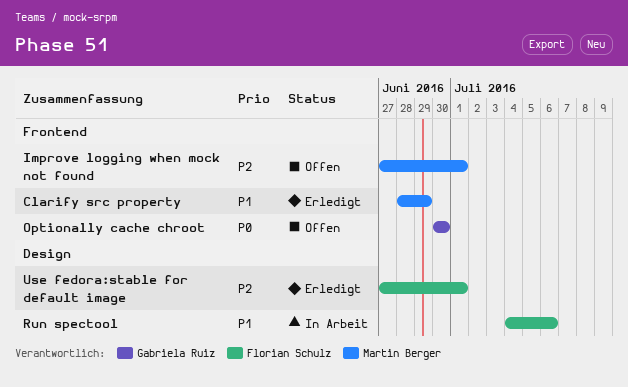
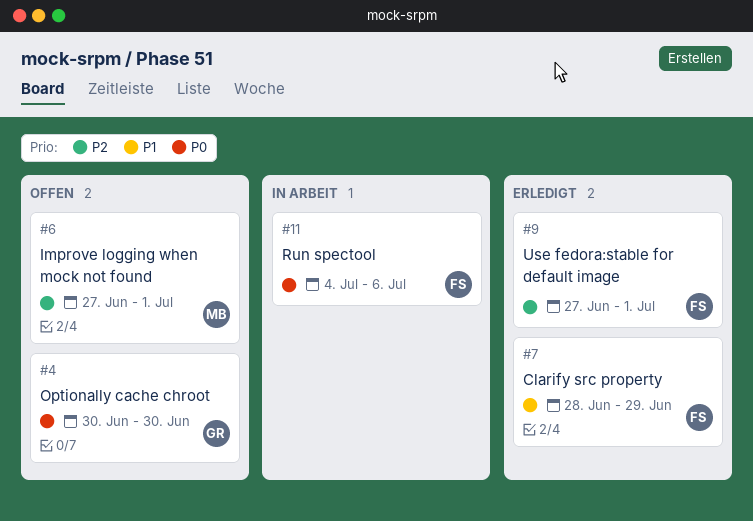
Clarify src property, owner: Martin Berger -> Florian Schulz
Run spectool, priority: P1 -> P0

